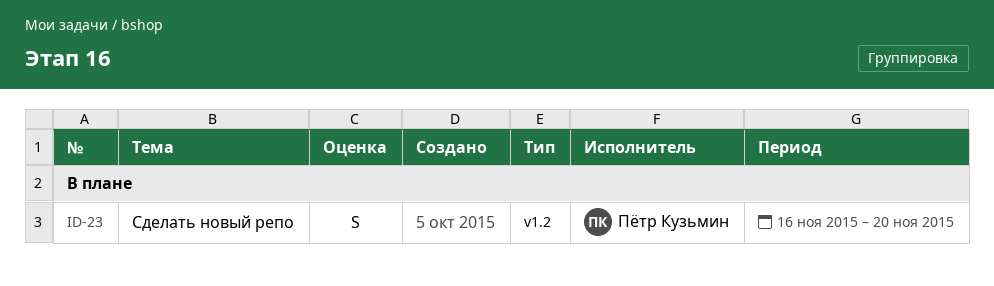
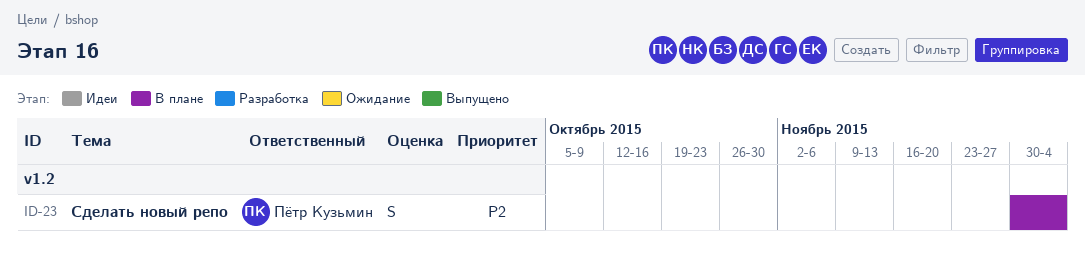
ID-23, start: Nov 16 -> Nov 30
ID-23, due: Nov 20 -> Dec 4

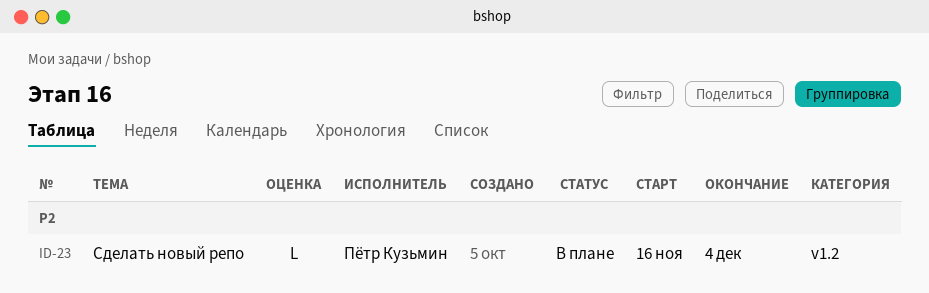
ID-23, estimate: S -> L
ID-23, start: Nov 30 -> Nov 16

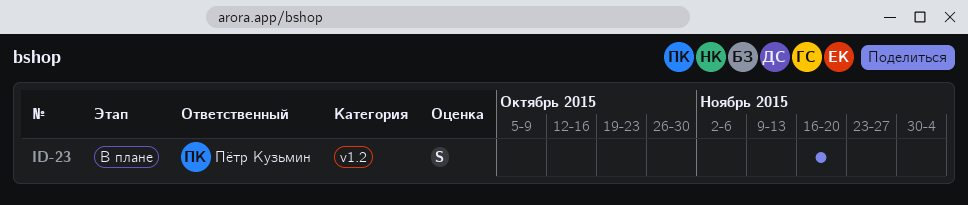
ID-23, estimate: L -> S
ID-23, due: Dec 4 -> Nov 20

